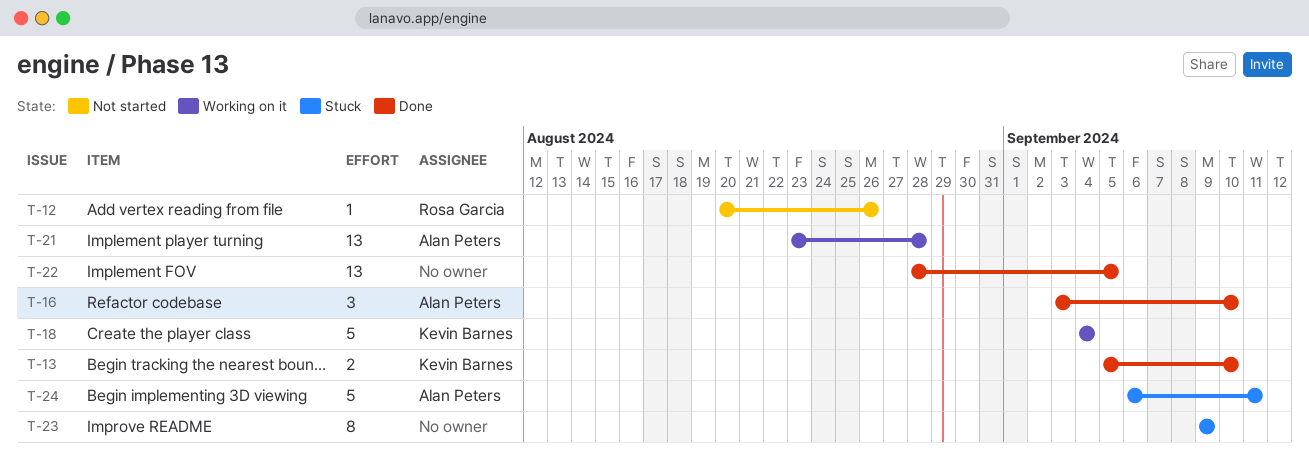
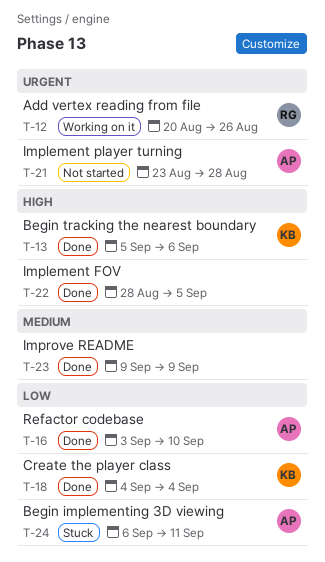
T-12, status: Not started -> Working on it
T-13, due: Sep 10 -> Sep 6
T-18, status: Working on it -> Done
T-21, status: Working on it -> Not started
T-23, status: Stuck -> Done

